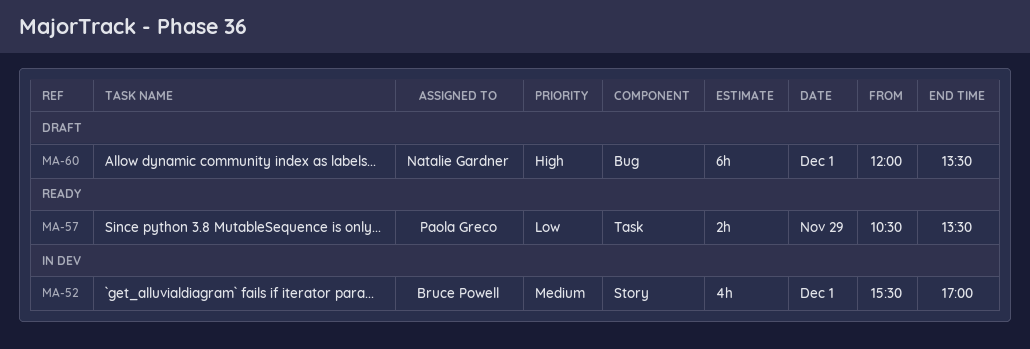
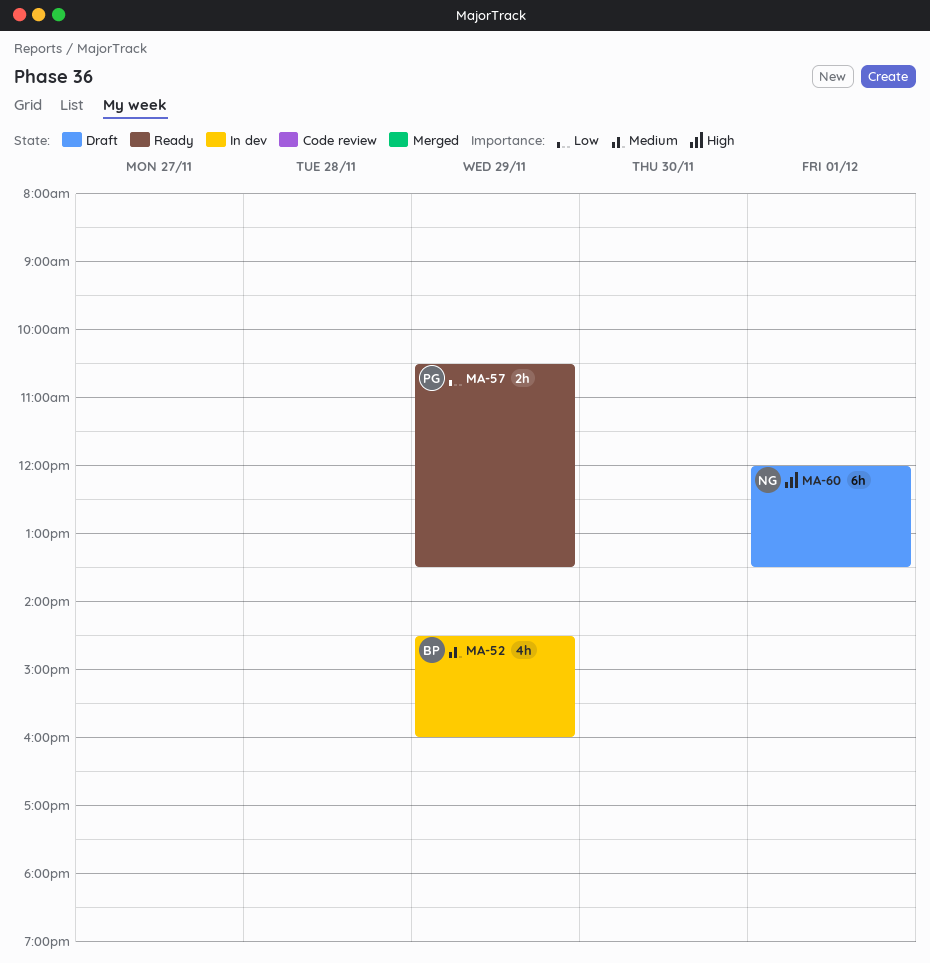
MA-52, day: Dec 1 -> Nov 29
MA-52, begins: 15:30 -> 14:30
MA-52, ends: 17:00 -> 16:00

